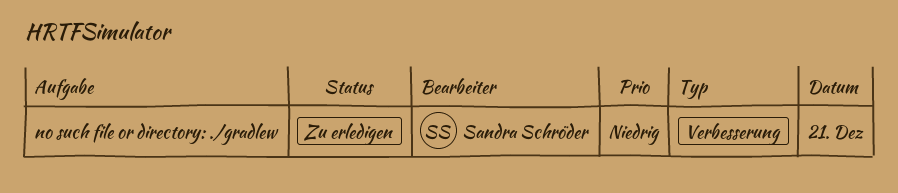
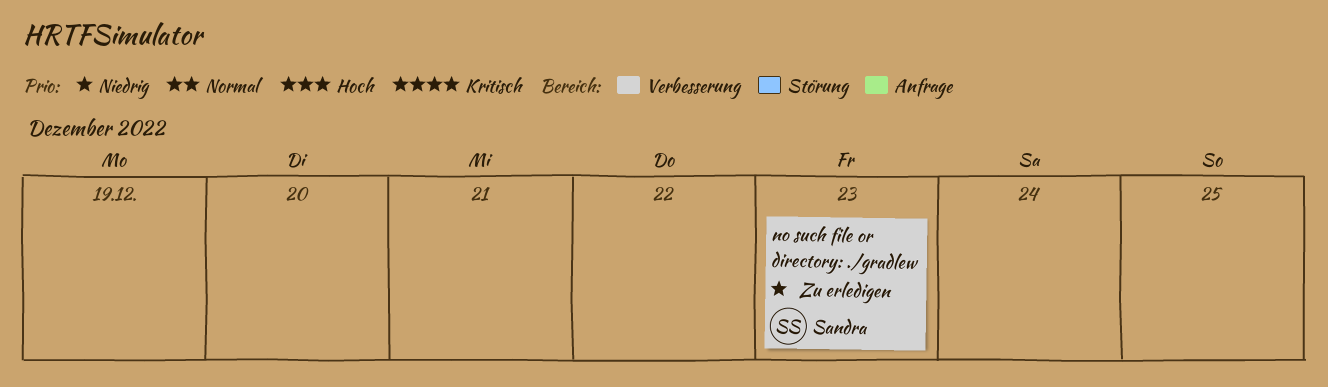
no such file or directory: ./gradlew, day: Dec 21 -> Dec 23

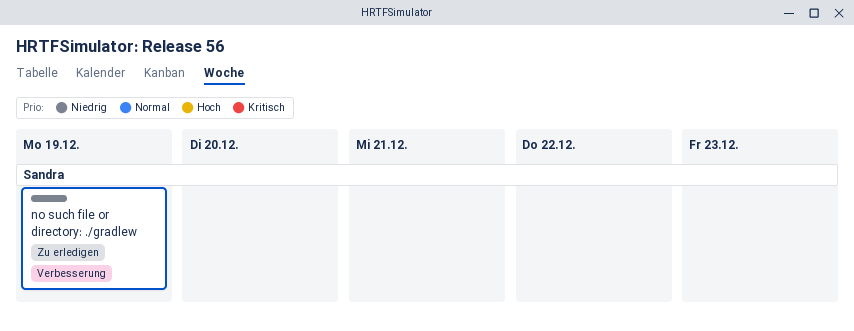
no such file or directory: ./gradlew, day: Dec 23 -> Dec 19

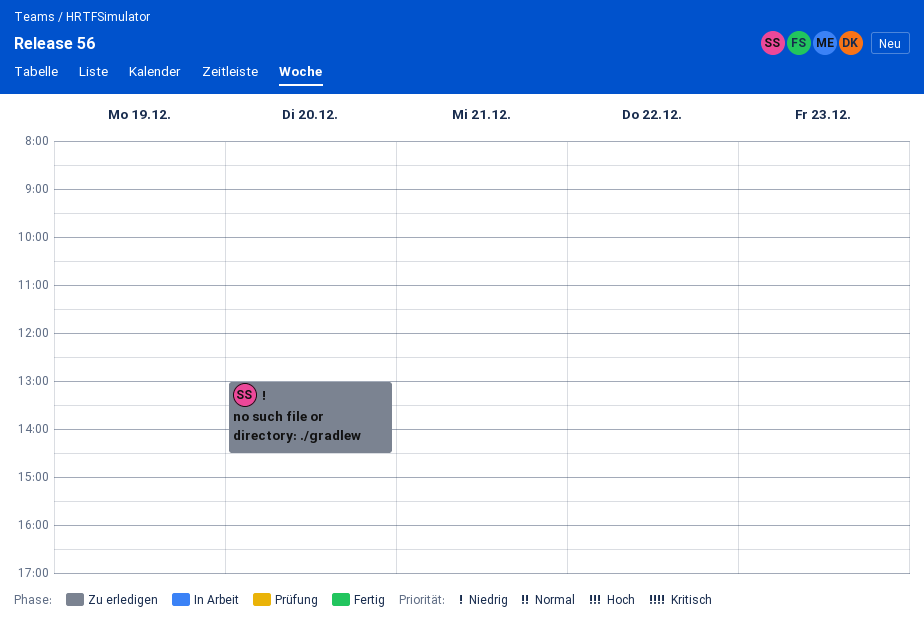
no such file or directory: ./gradlew, day: Dec 19 -> Dec 20

